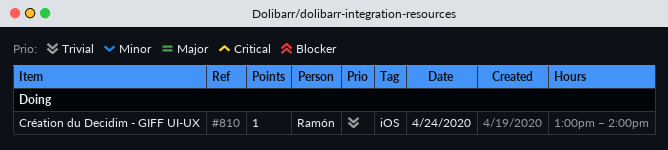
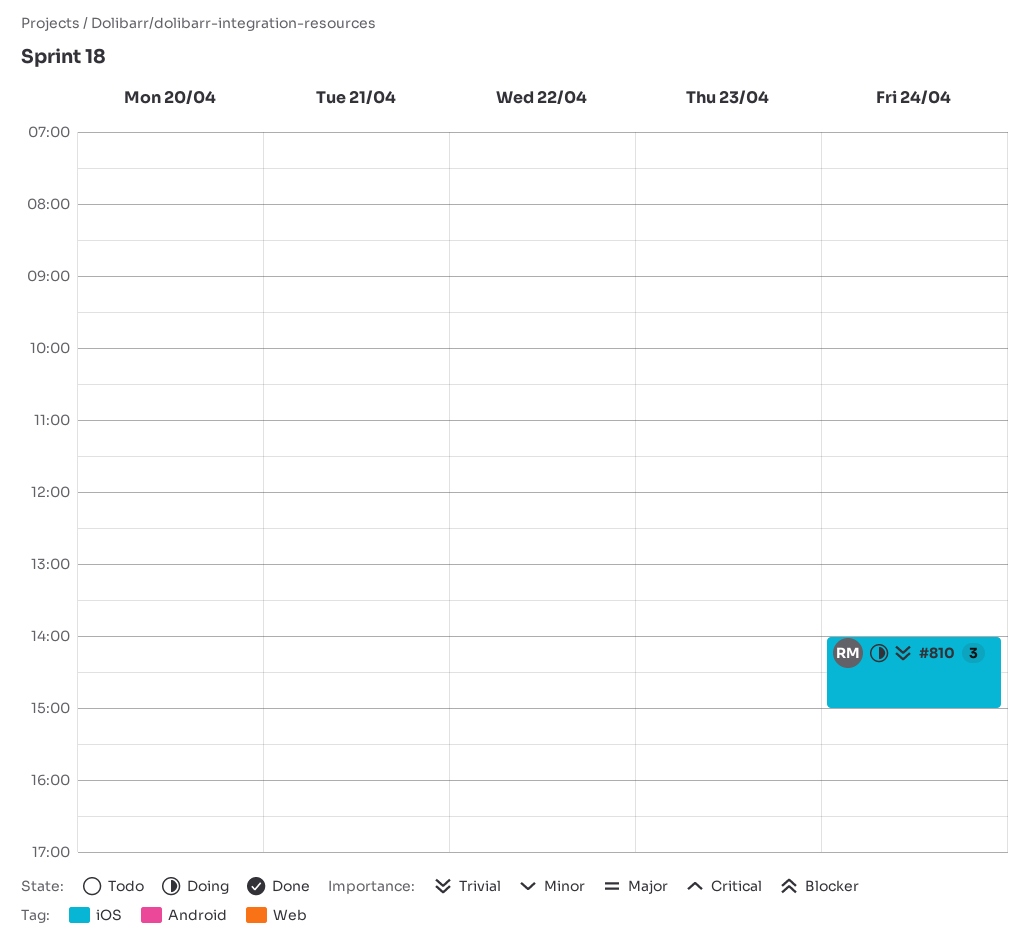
#810, estimate: 1 -> 3
#810, begins: 13:00 -> 14:00
#810, ends: 14:00 -> 15:00

